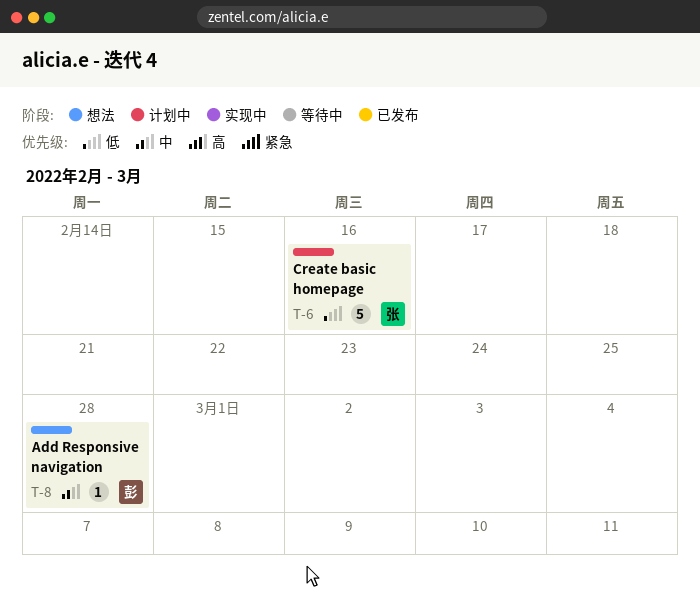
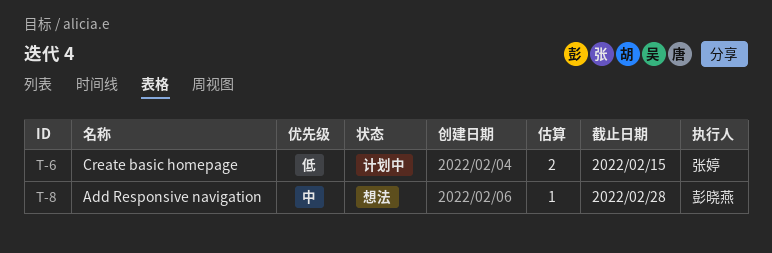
T-6, estimate: 5 -> 2
T-6, due: Feb 16 -> Feb 15

